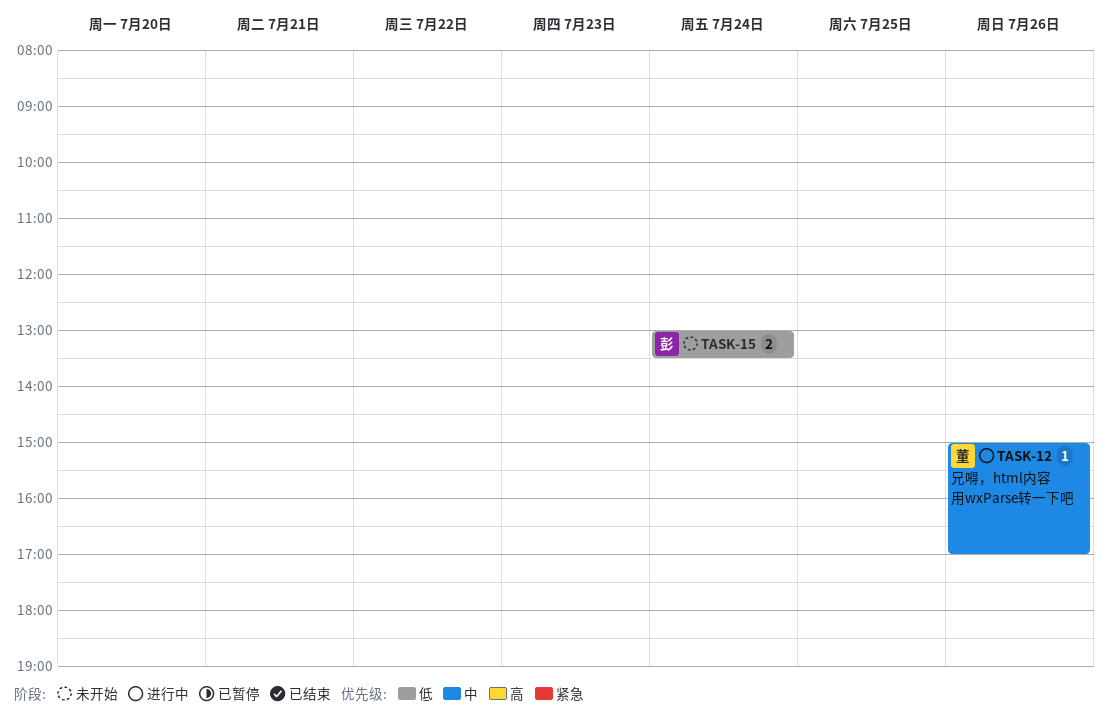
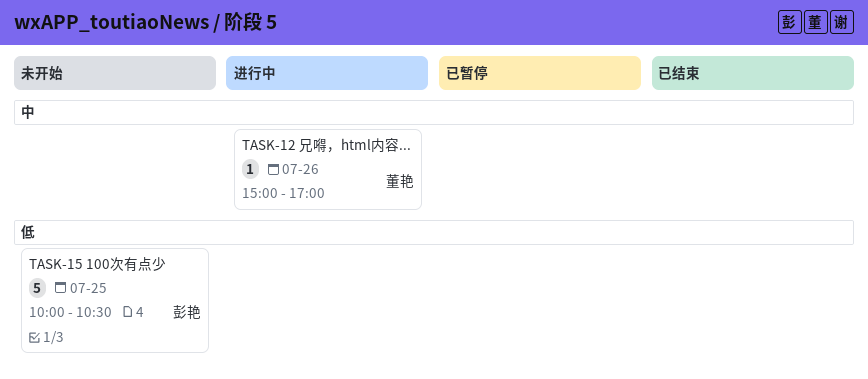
TASK-15, estimate: 2 -> 5
TASK-15, day: Jul 24 -> Jul 25
TASK-15, begins: 13:00 -> 10:00
TASK-15, ends: 13:30 -> 10:30

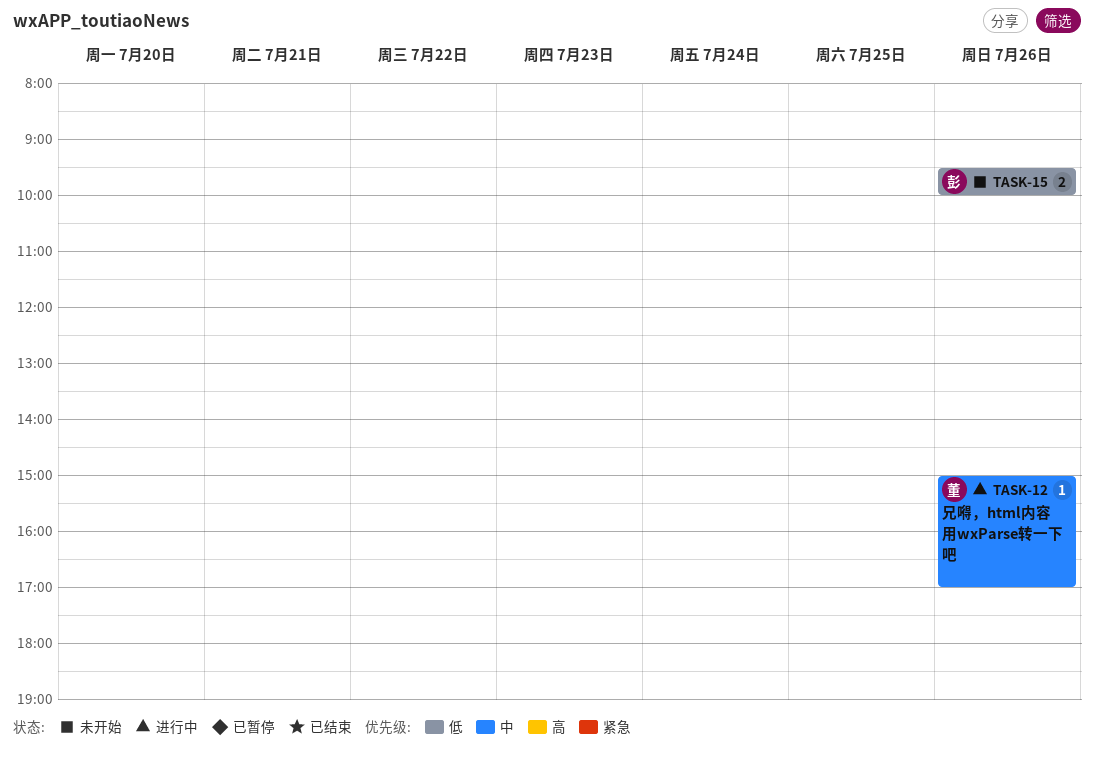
TASK-15, estimate: 5 -> 2
TASK-15, day: Jul 25 -> Jul 26
TASK-15, begins: 10:00 -> 09:30
TASK-15, ends: 10:30 -> 10:00

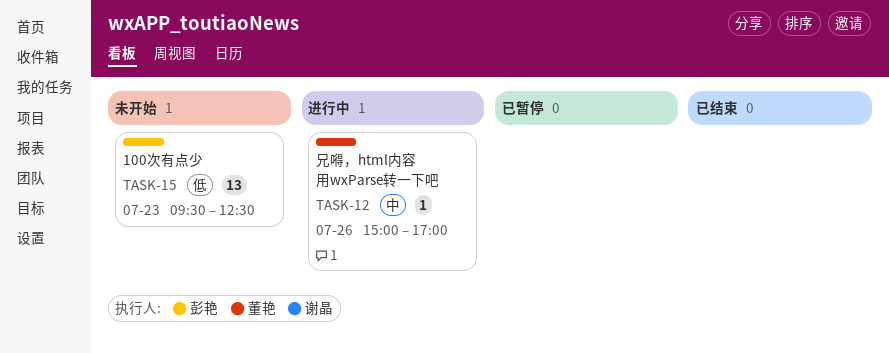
TASK-15, estimate: 2 -> 13
TASK-15, day: Jul 26 -> Jul 23
TASK-15, ends: 10:00 -> 12:30

